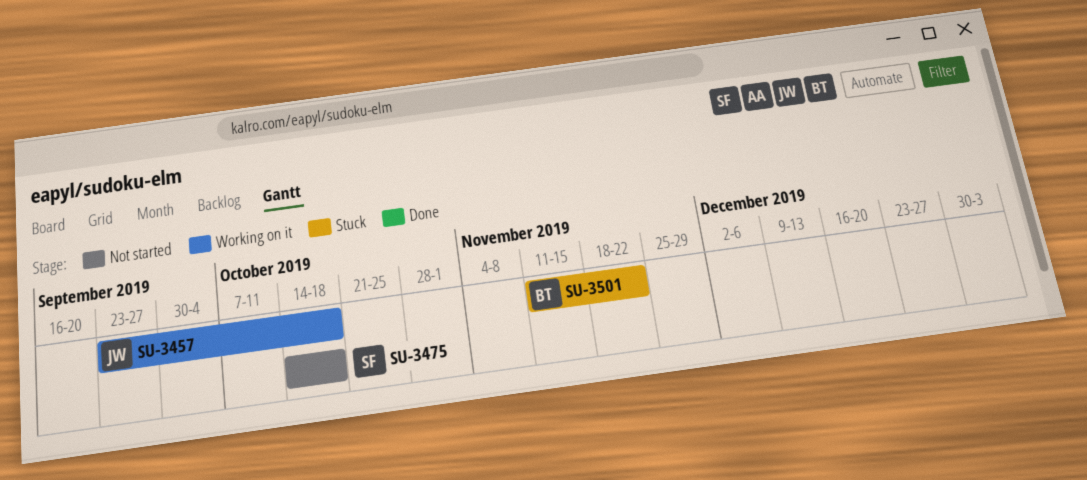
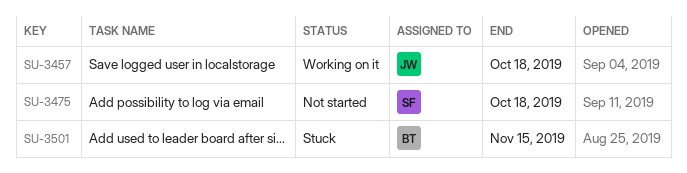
SU-3501, due: Nov 22 -> Nov 15

